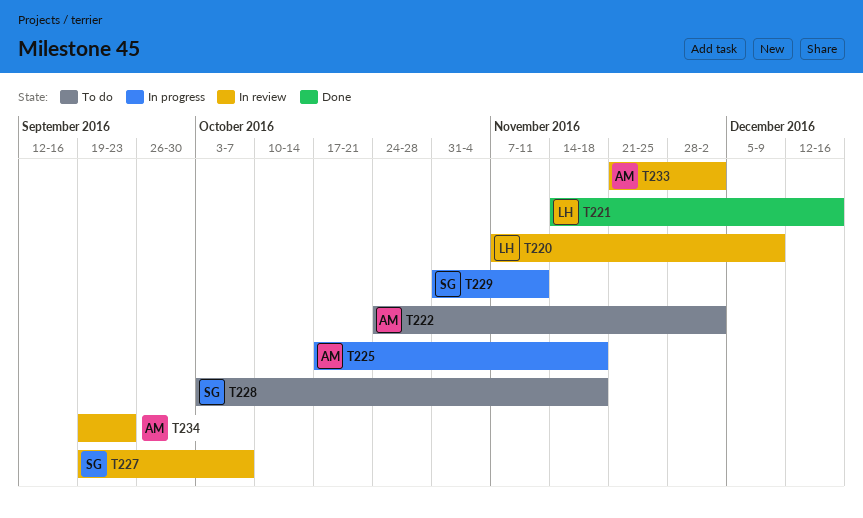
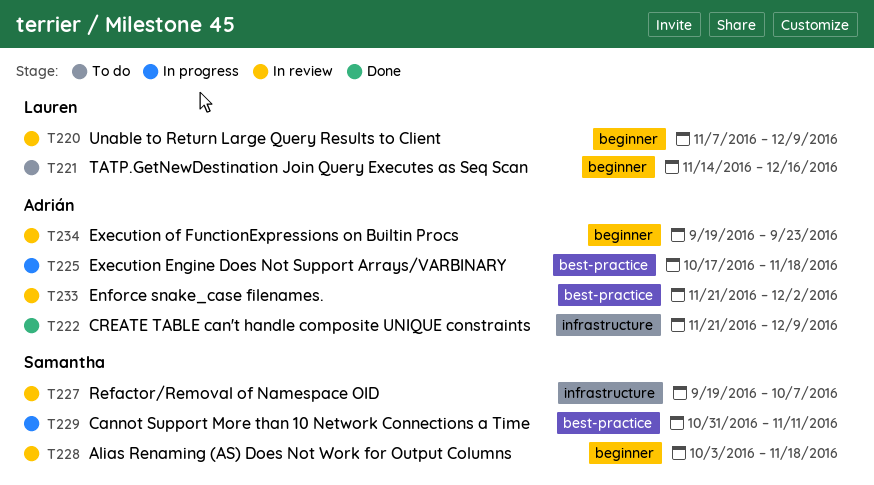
T221, status: Done -> To do
T222, status: To do -> Done
T222, start: Oct 24 -> Nov 21
T222, due: Dec 2 -> Dec 9
T228, status: To do -> In review

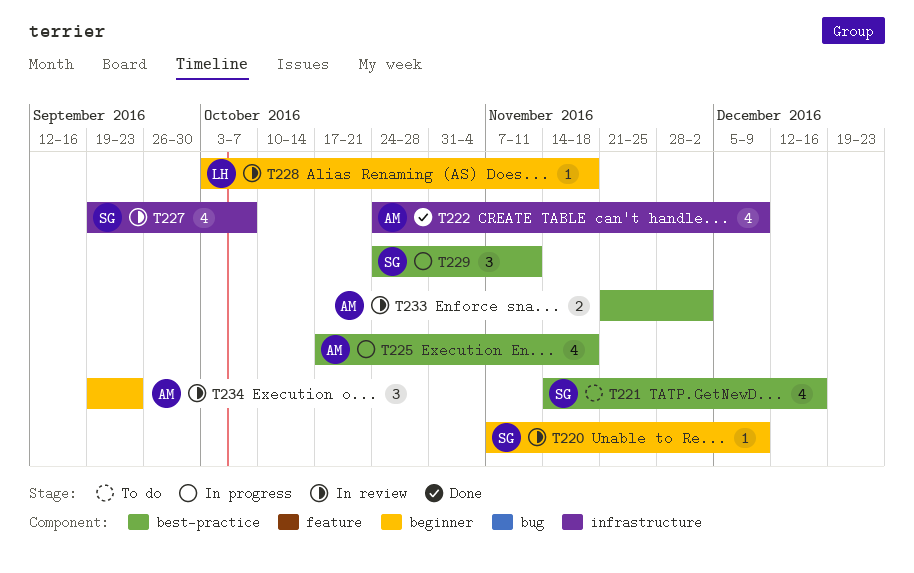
T220, owner: Lauren -> Samantha
T221, owner: Lauren -> Samantha
T221, label: beginner -> best-practice
T222, start: Nov 21 -> Oct 24
T228, owner: Samantha -> Lauren
T229, start: Oct 31 -> Oct 24

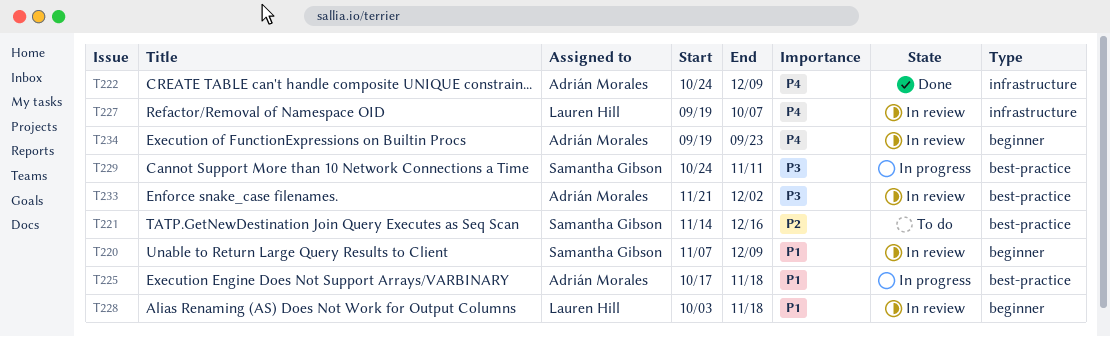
T227, owner: Samantha Gibson -> Lauren Hill

